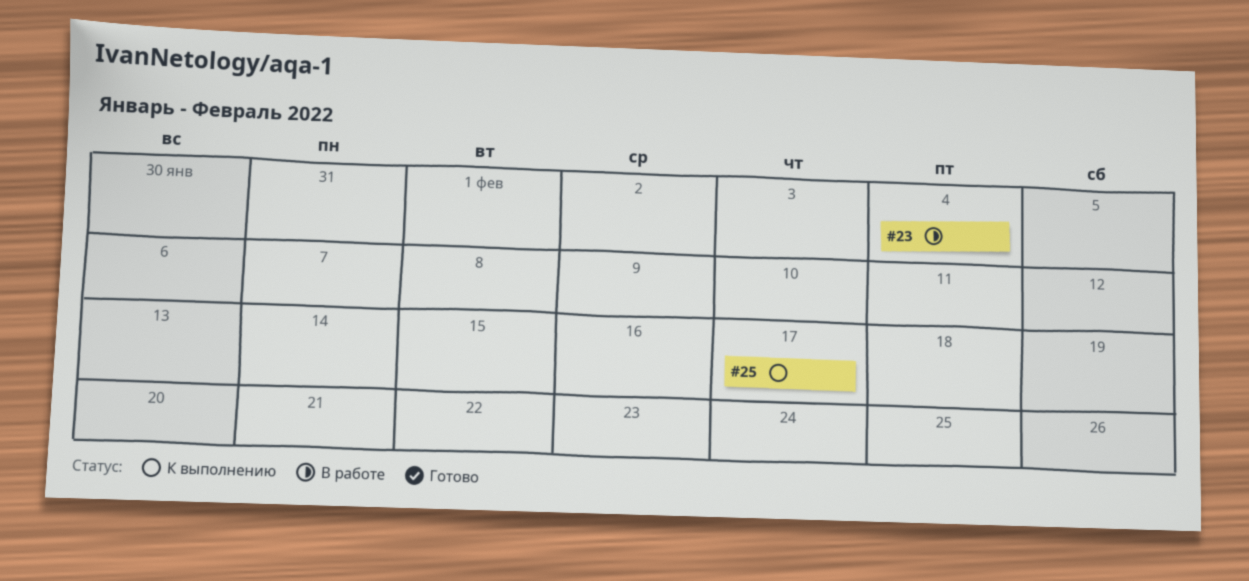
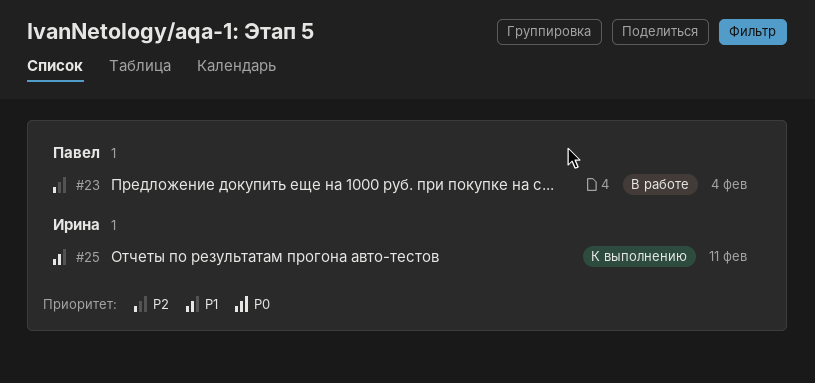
#25, due: Feb 17 -> Feb 11

